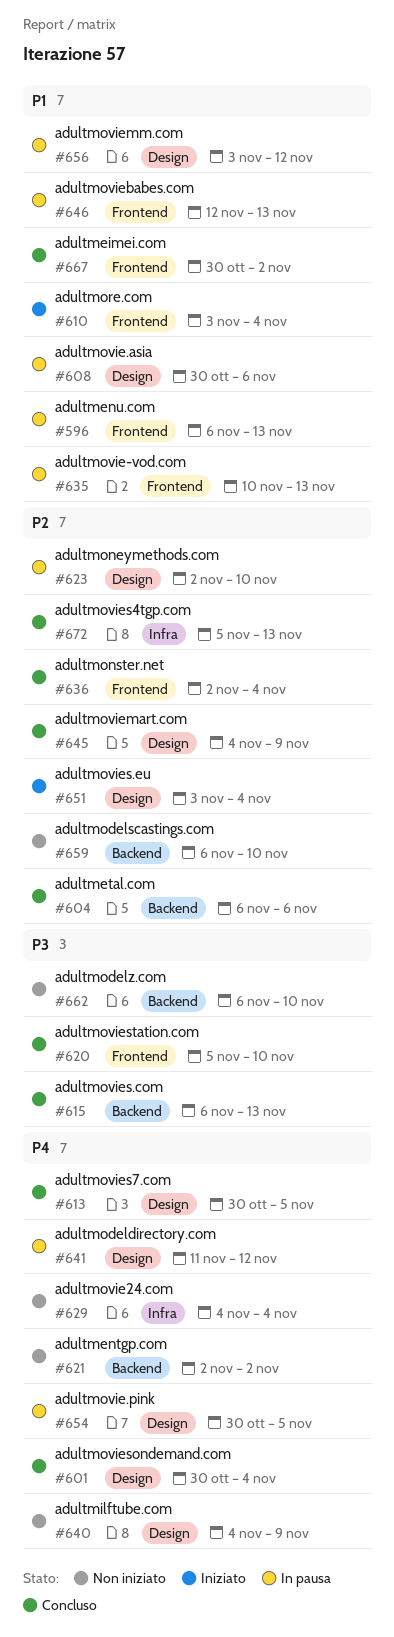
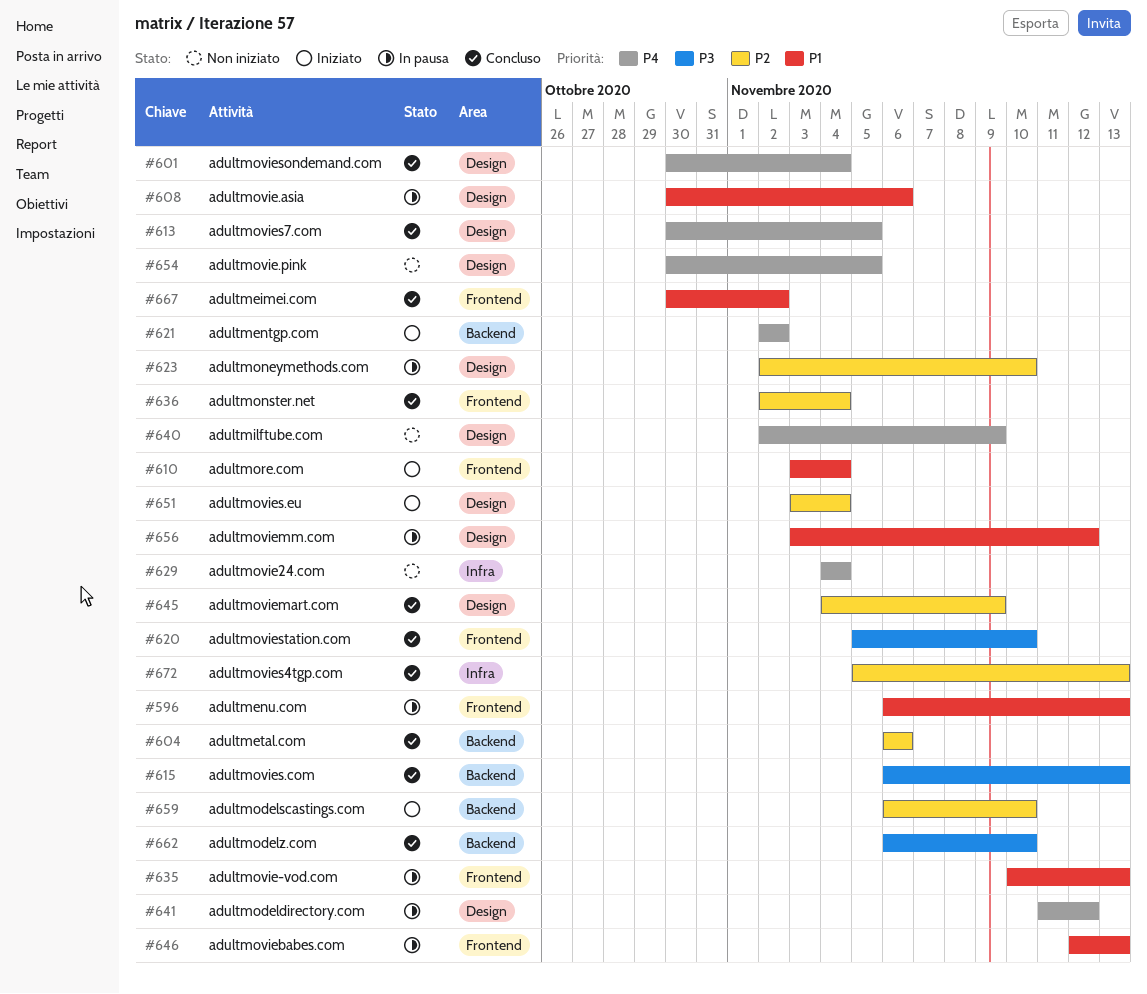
#621, status: Non iniziato -> Iniziato
#640, start: Nov 4 -> Nov 2
#654, status: In pausa -> Non iniziato
#659, status: Non iniziato -> Iniziato
#662, status: Non iniziato -> Concluso

